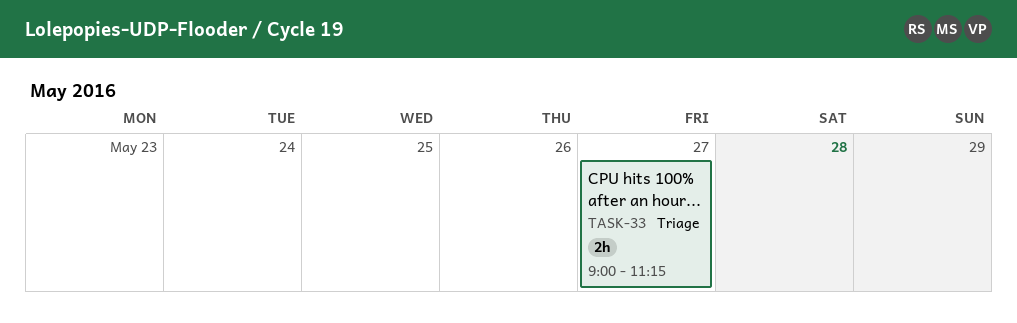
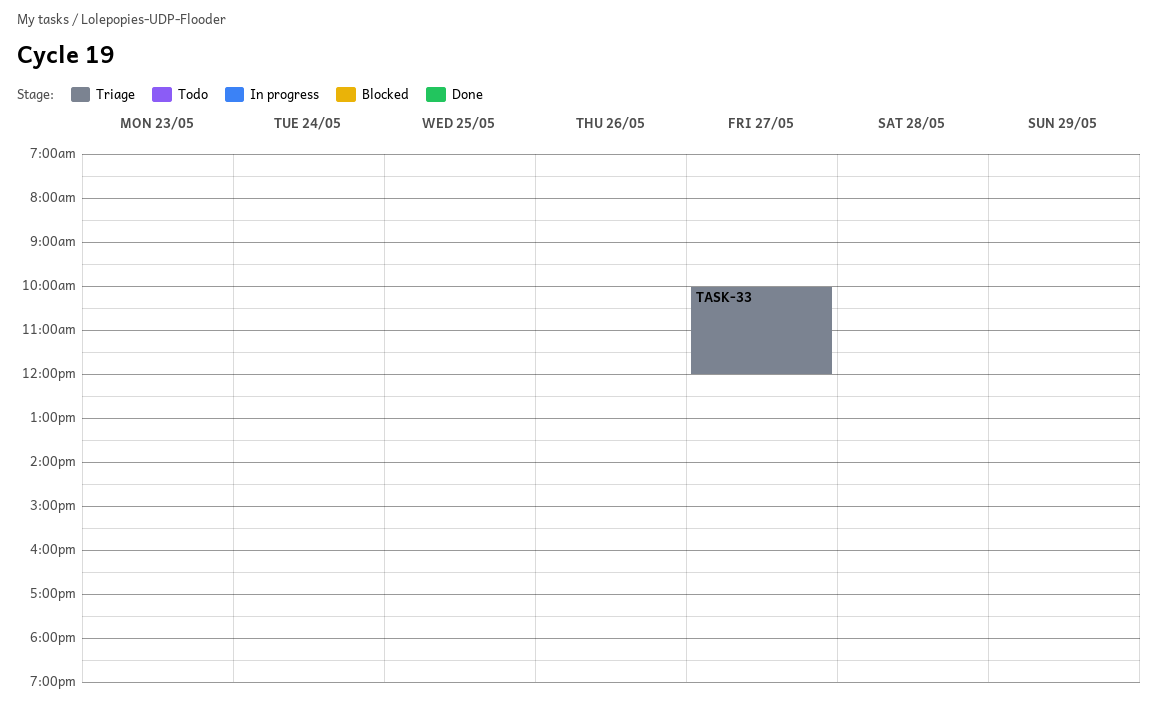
TASK-33, begins: 09:00 -> 10:00
TASK-33, ends: 11:15 -> 12:00

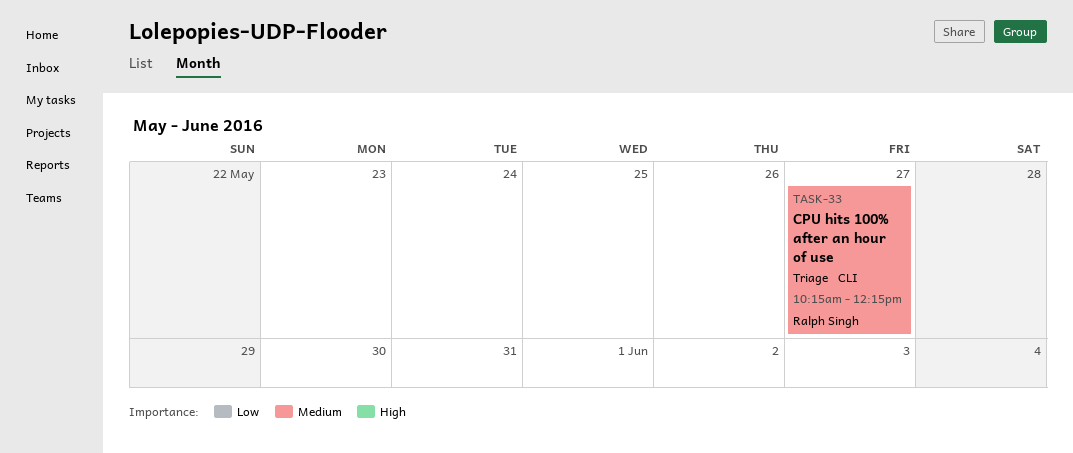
TASK-33, begins: 10:00 -> 10:15
TASK-33, ends: 12:00 -> 12:15

